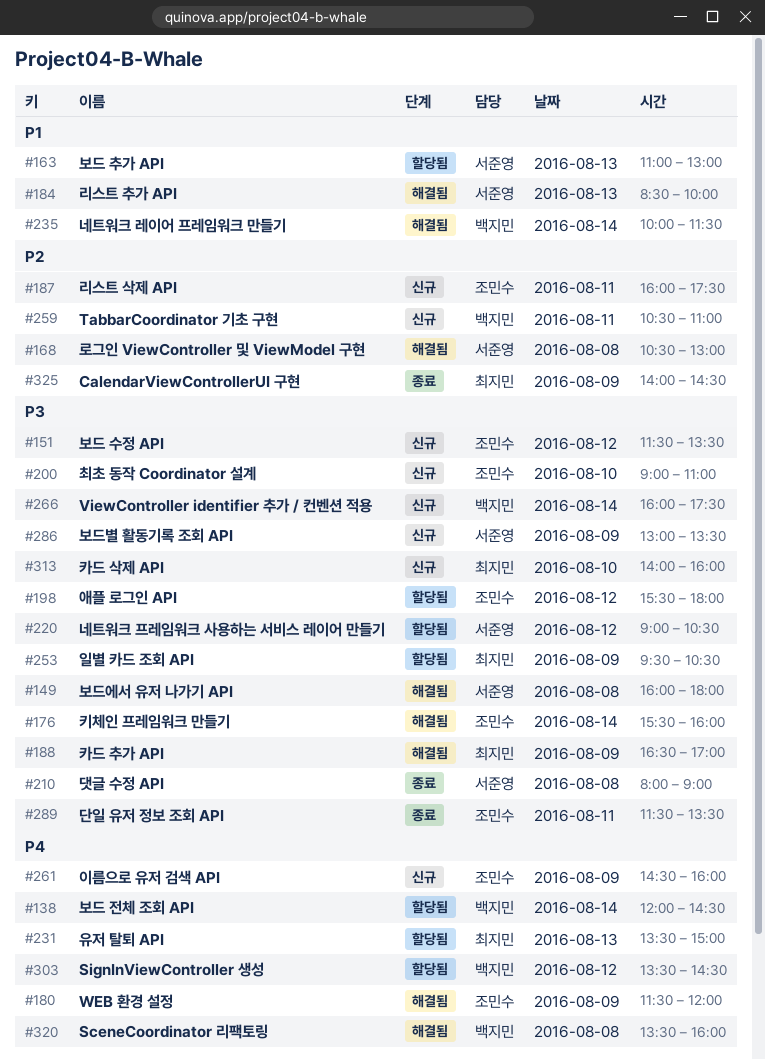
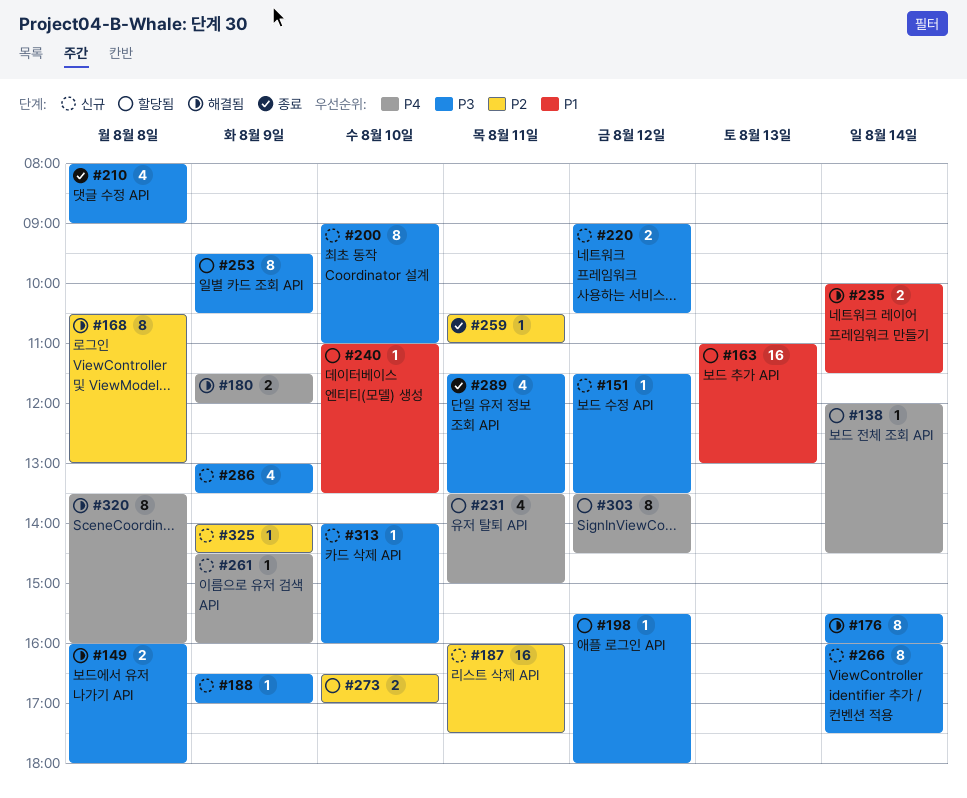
#184: present -> none
#188, status: 해결됨 -> 신규
#220, status: 할당됨 -> 신규
#231, day: Aug 13 -> Aug 11
#240: none -> present
#259, status: 신규 -> 종료
#273: none -> present
#325, status: 종료 -> 신규

